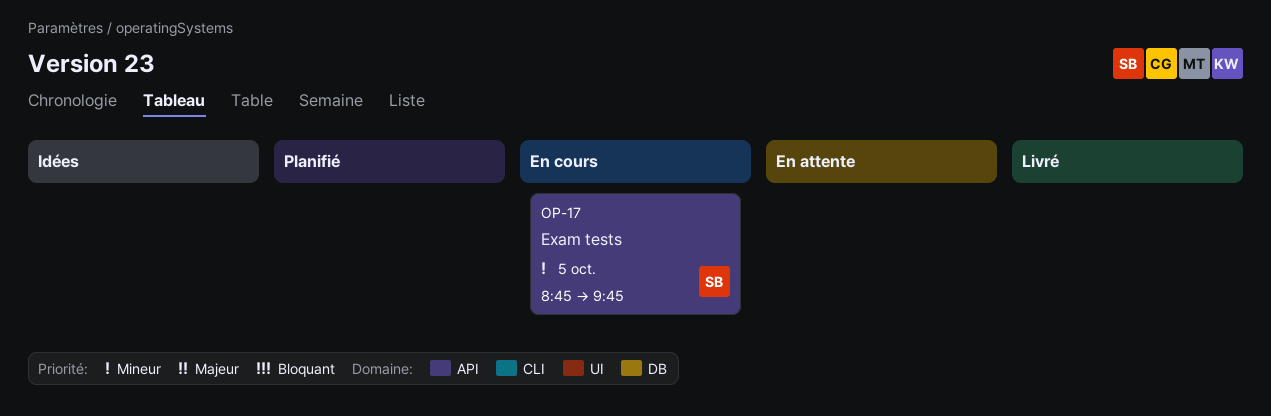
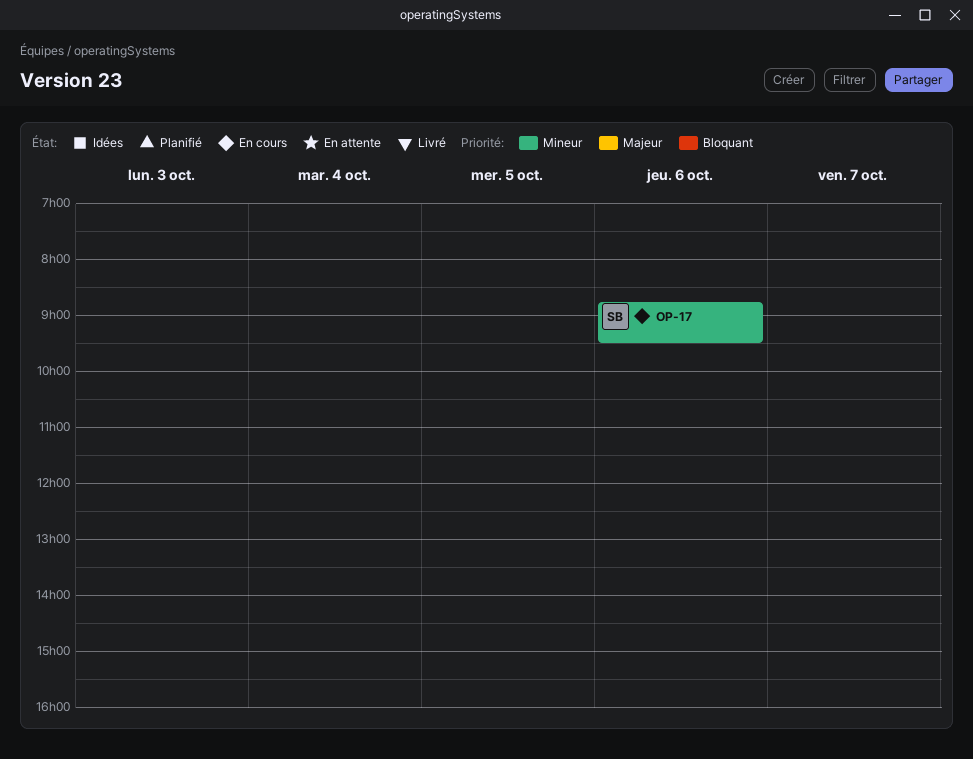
OP-17, day: Oct 5 -> Oct 6
OP-17, ends: 09:45 -> 09:30

